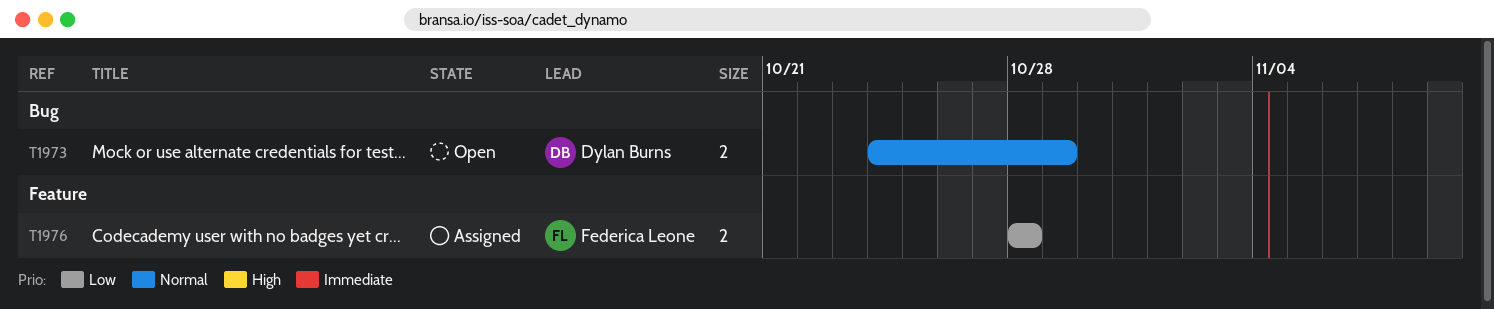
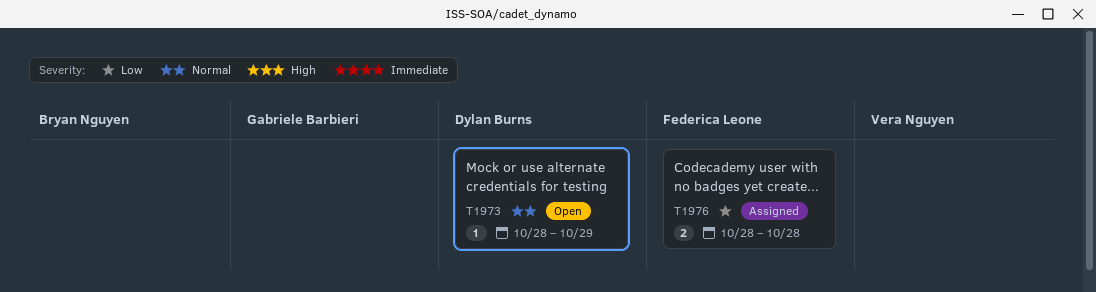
T1973, estimate: 2 -> 1
T1973, start: Oct 24 -> Oct 28

